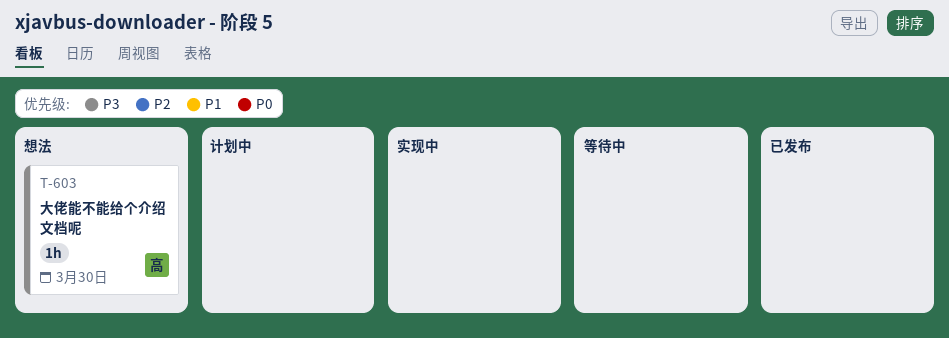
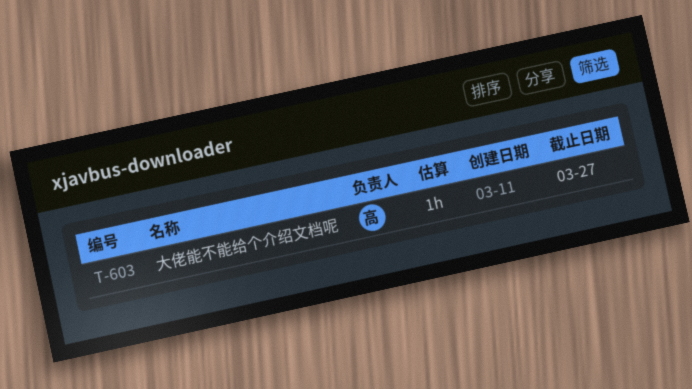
T-603, due: Mar 30 -> Mar 27

